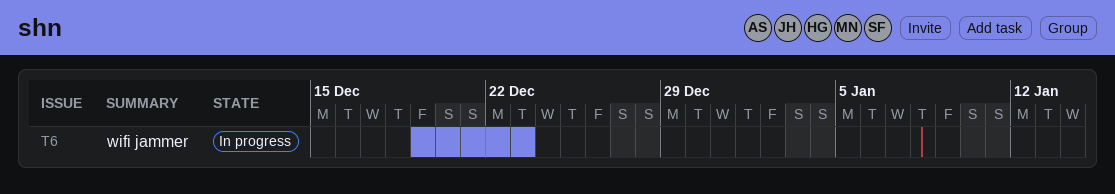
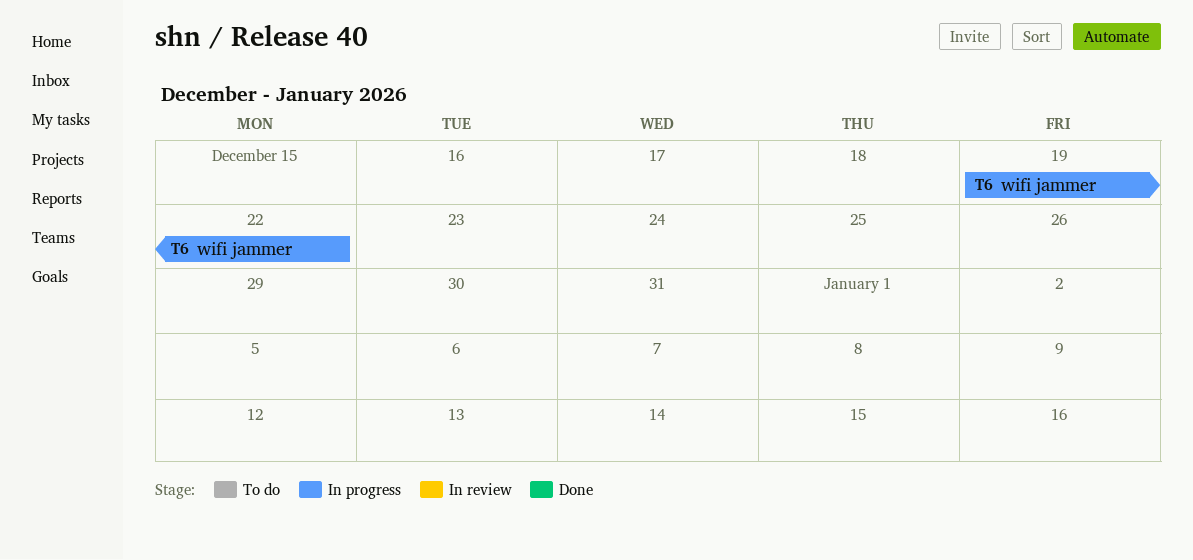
T6, due: Dec 23 -> Dec 22

